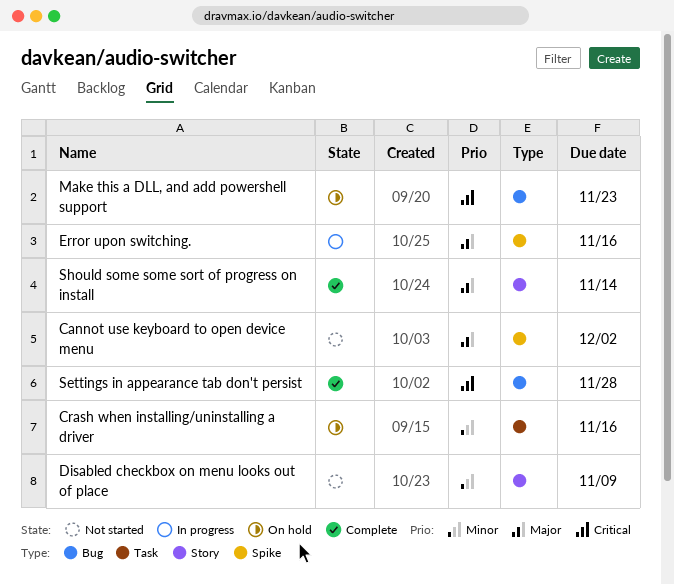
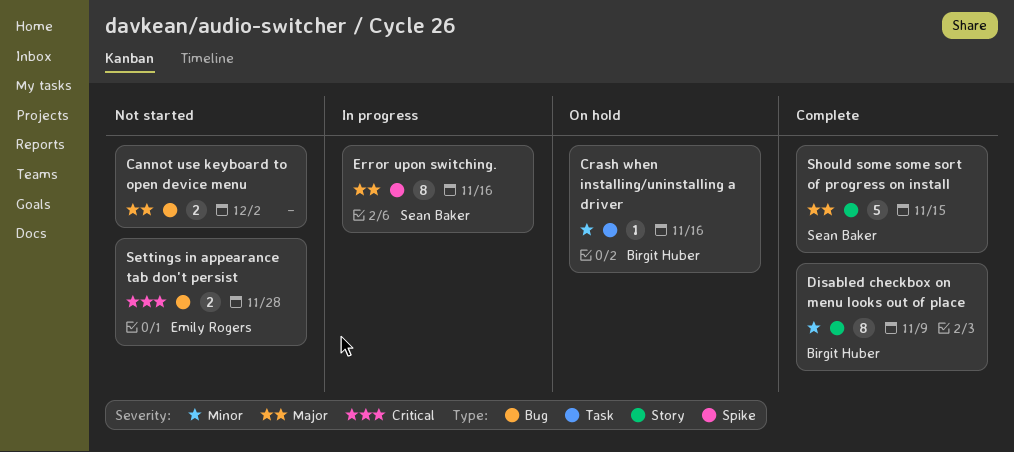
Cannot use keyboard to open device menu, label: Spike -> Bug
Disabled checkbox on menu looks out of place, status: Not started -> Complete
Make this a DLL, and add powershell support: present -> none
Settings in appearance tab don't persist, status: Complete -> Not started
Should some some sort of progress on install, due: Nov 14 -> Nov 15

